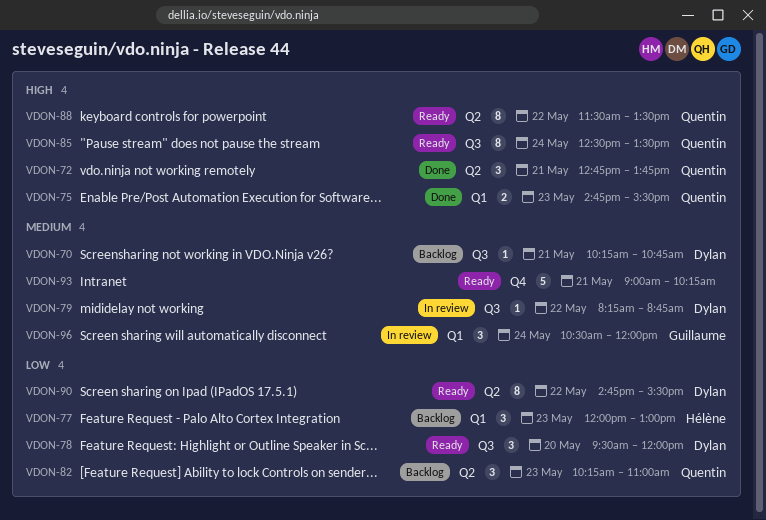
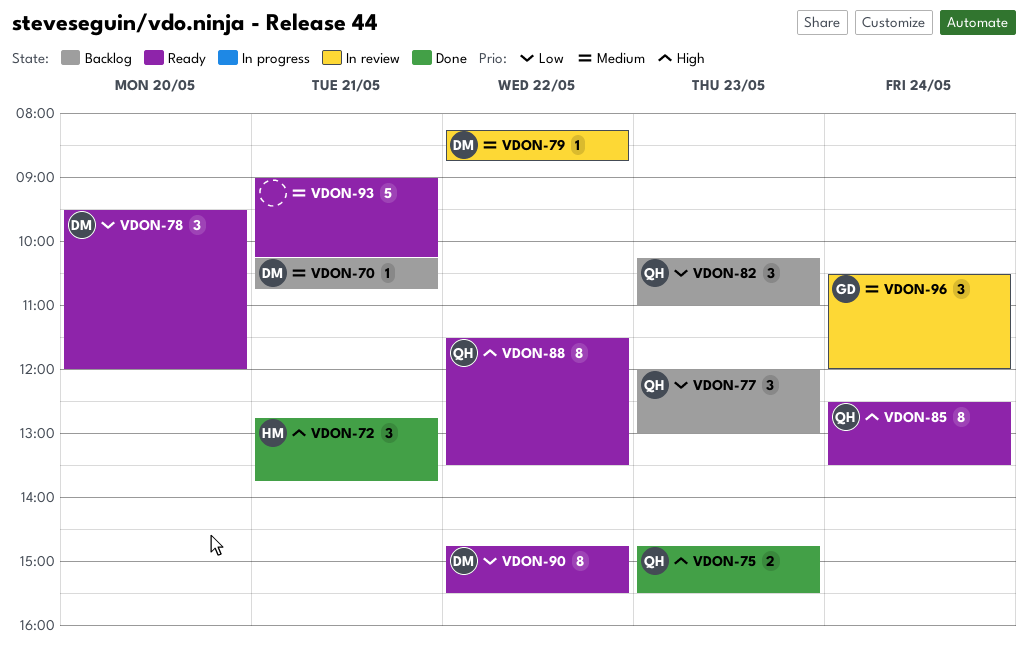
VDON-72, owner: Quentin -> Hélène
VDON-77, owner: Hélène -> Quentin

